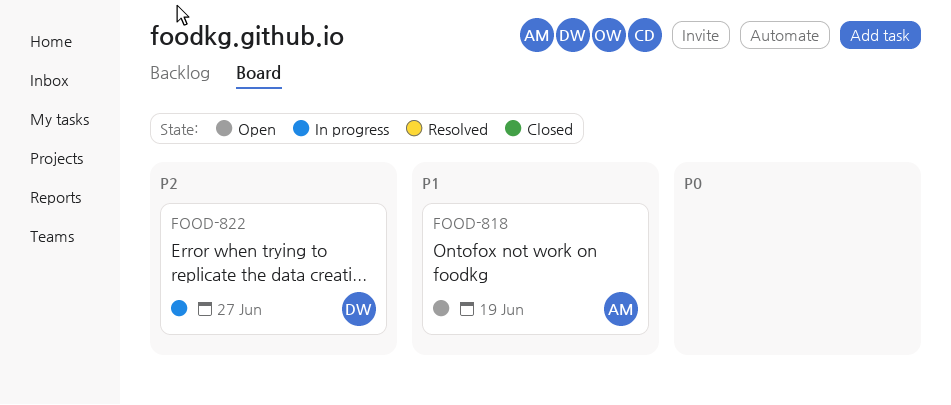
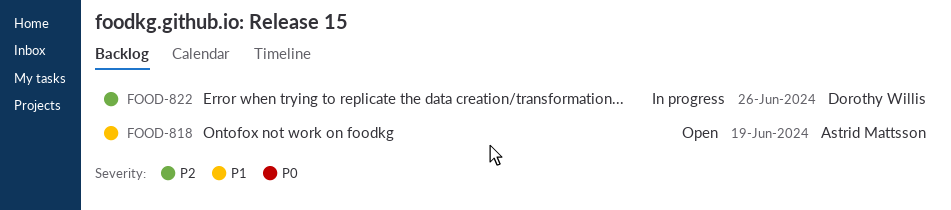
FOOD-822, due: Jun 27 -> Jun 26

